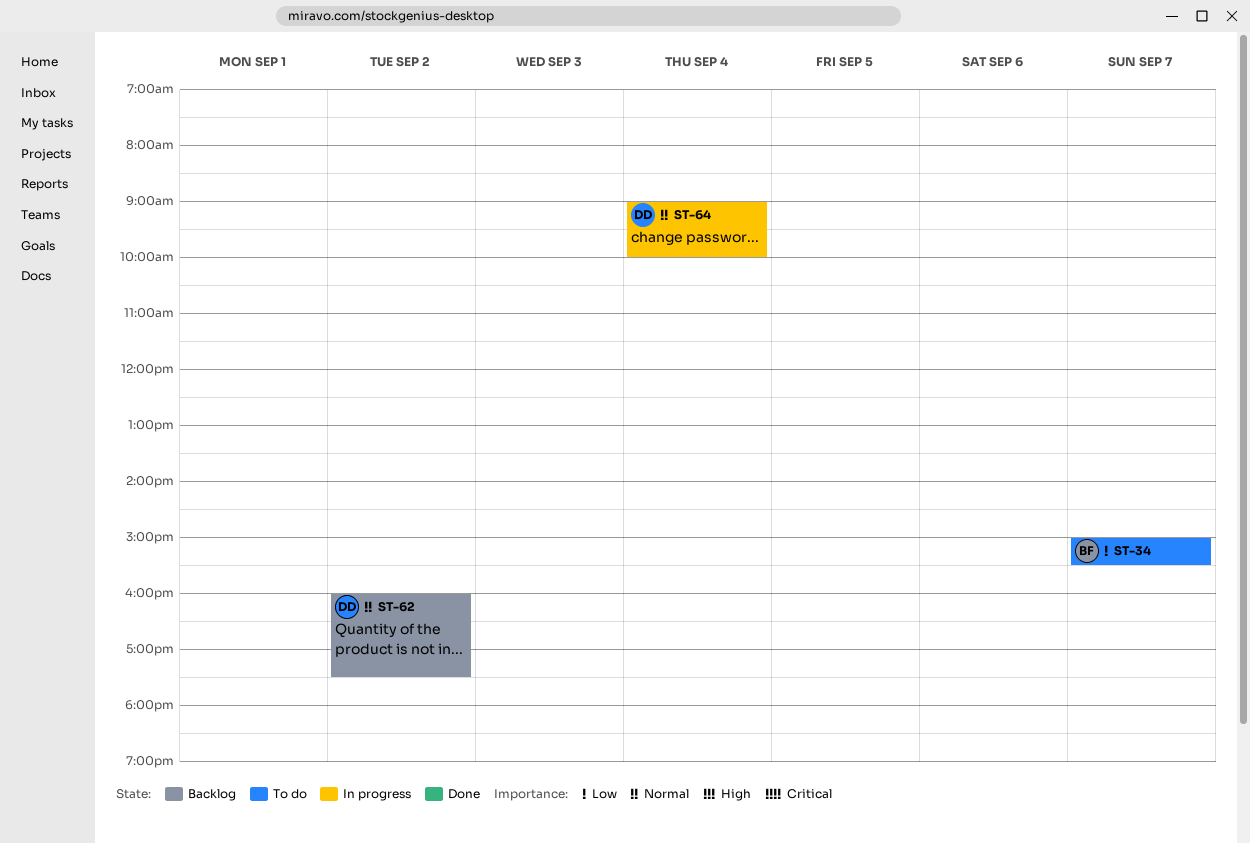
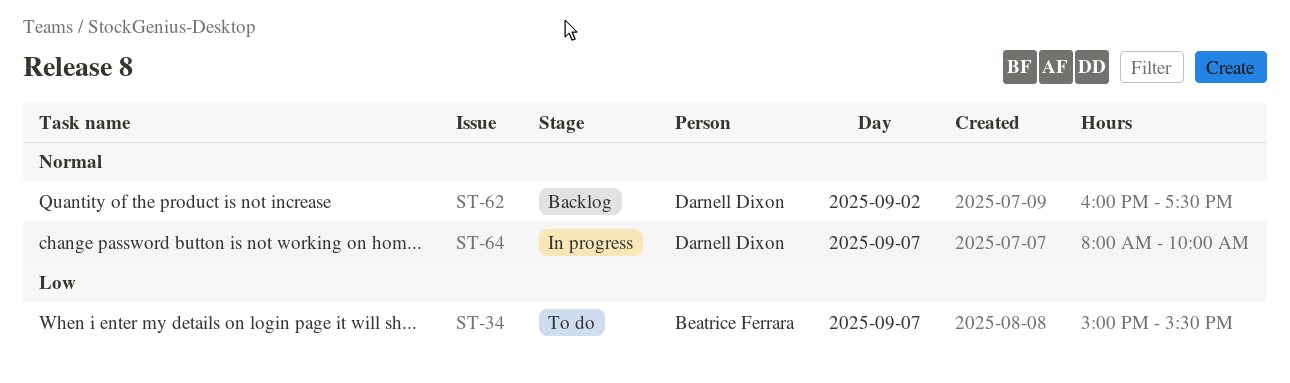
ST-64, day: Sep 4 -> Sep 7
ST-64, begins: 09:00 -> 08:00

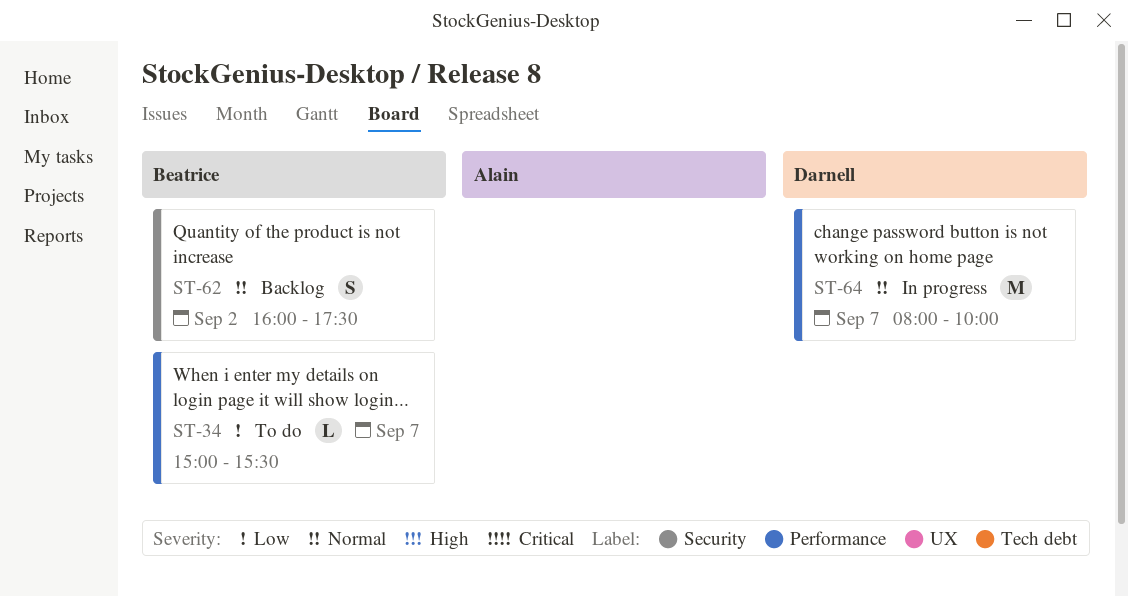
ST-62, owner: Darnell Dixon -> Beatrice Ferrara

